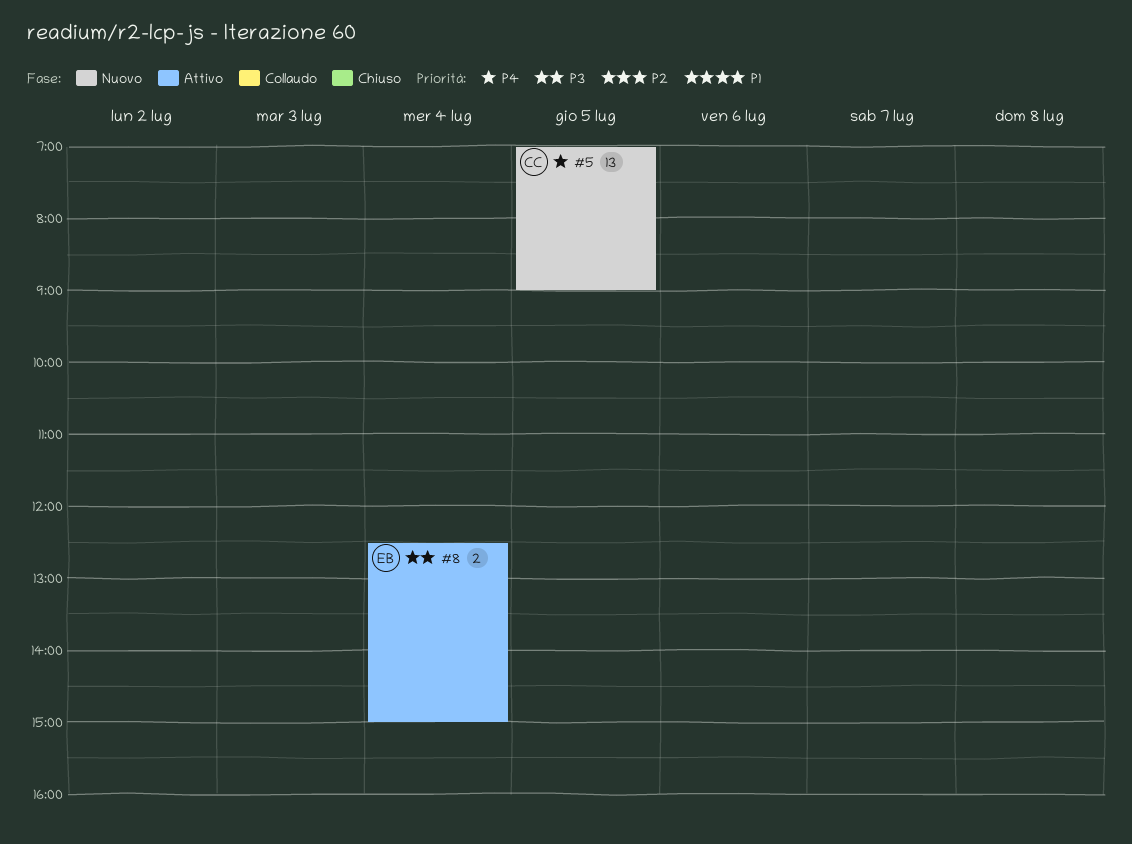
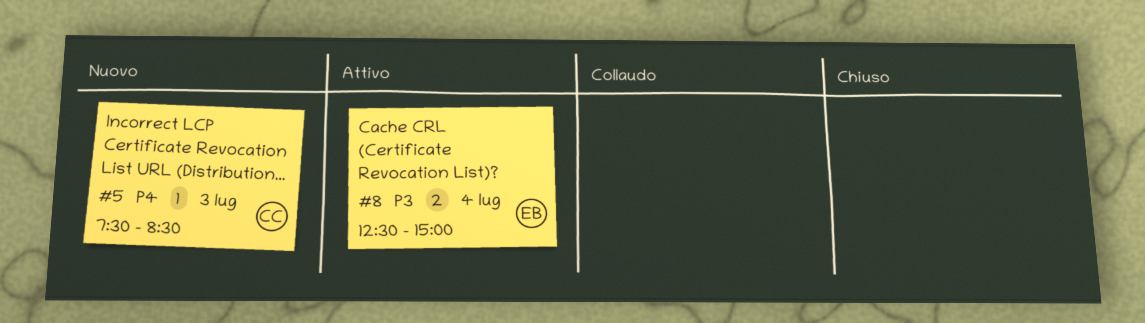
#5, estimate: 13 -> 1
#5, day: Jul 5 -> Jul 3
#5, begins: 07:00 -> 07:30
#5, ends: 09:00 -> 08:30

